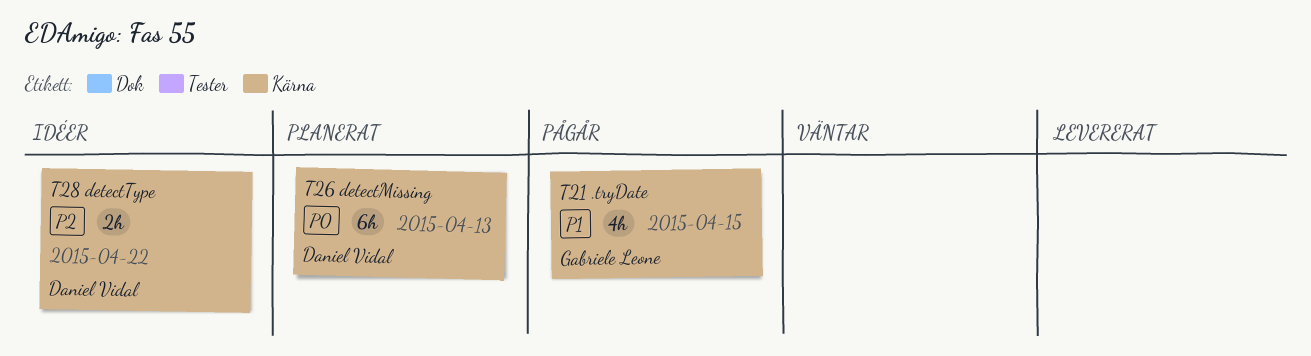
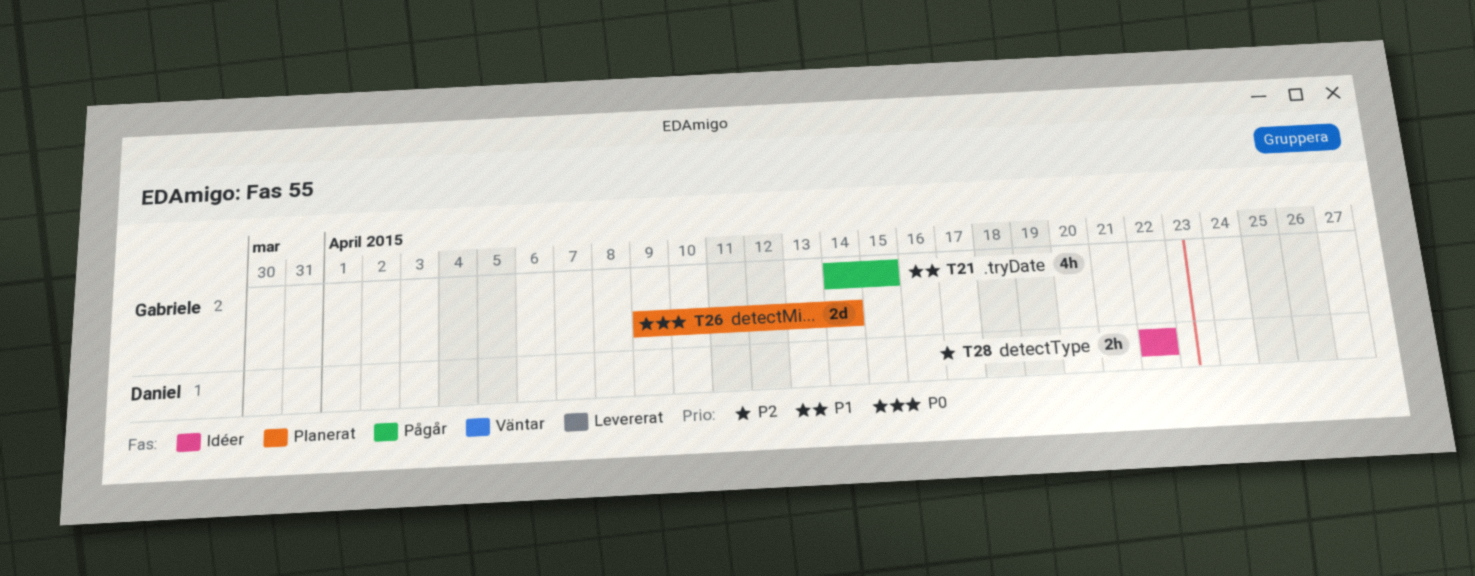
T26, owner: Daniel Vidal -> Gabriele Leone
T26, estimate: 6h -> 2d
T26, due: Apr 13 -> Apr 14

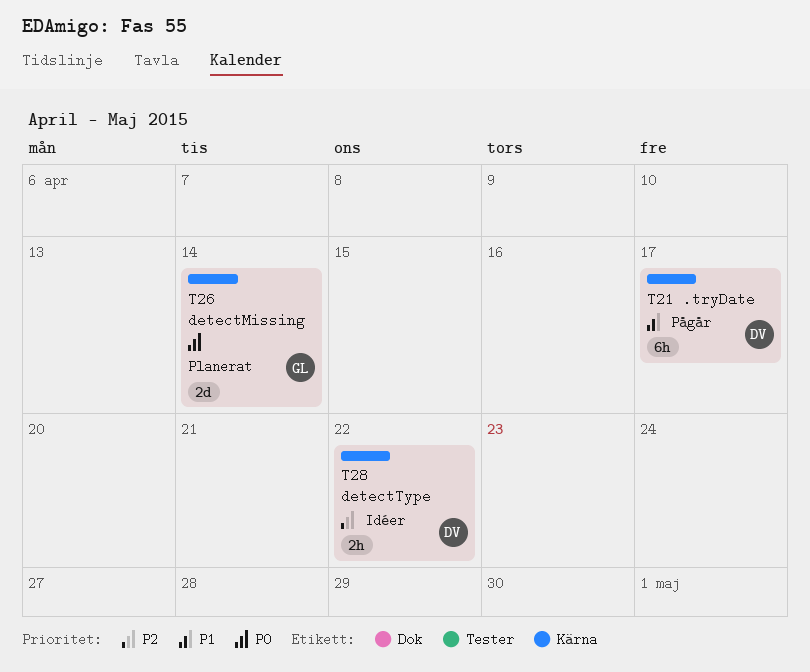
T21, owner: Gabriele -> Daniel
T21, estimate: 4h -> 6h
T21, due: Apr 15 -> Apr 17

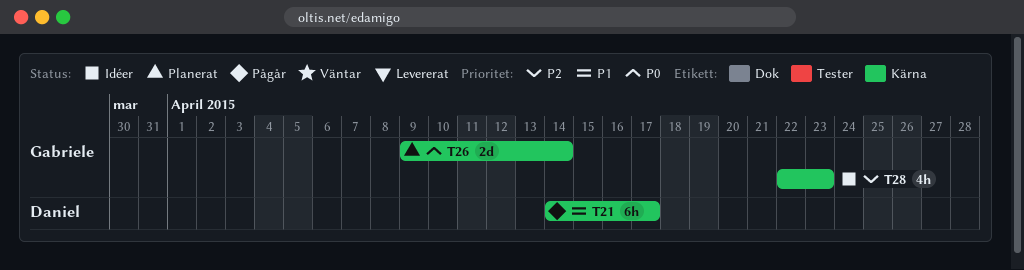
T28, owner: Daniel -> Gabriele
T28, estimate: 2h -> 4h
T28, due: Apr 22 -> Apr 23

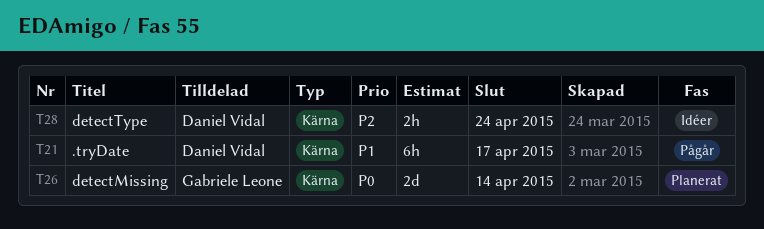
T28, owner: Gabriele Leone -> Daniel Vidal
T28, estimate: 4h -> 2h
T28, due: Apr 23 -> Apr 24

